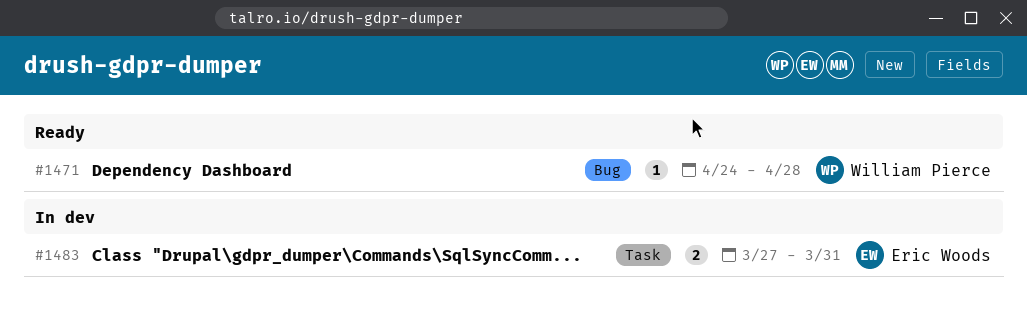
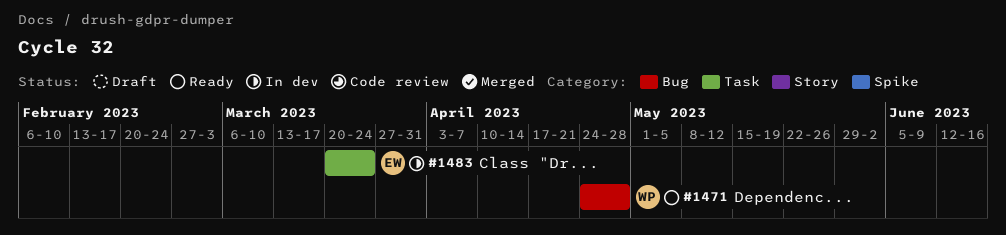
#1483, start: Mar 27 -> Mar 20
#1483, due: Mar 31 -> Mar 24

